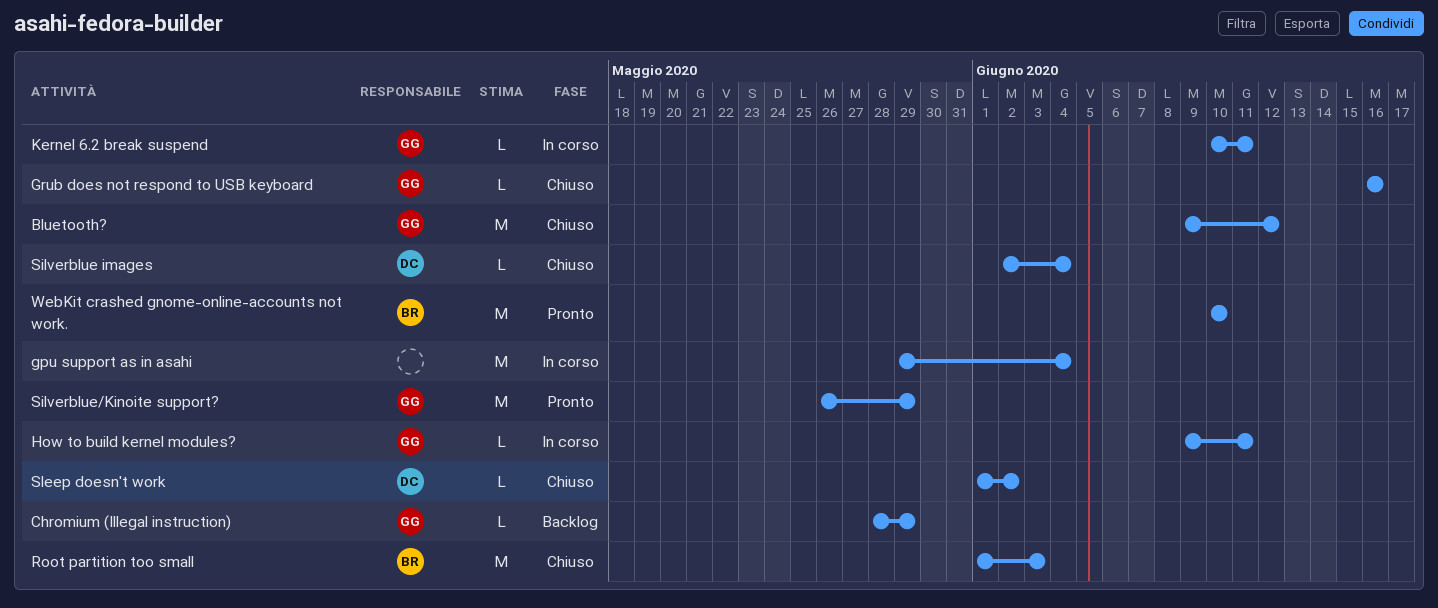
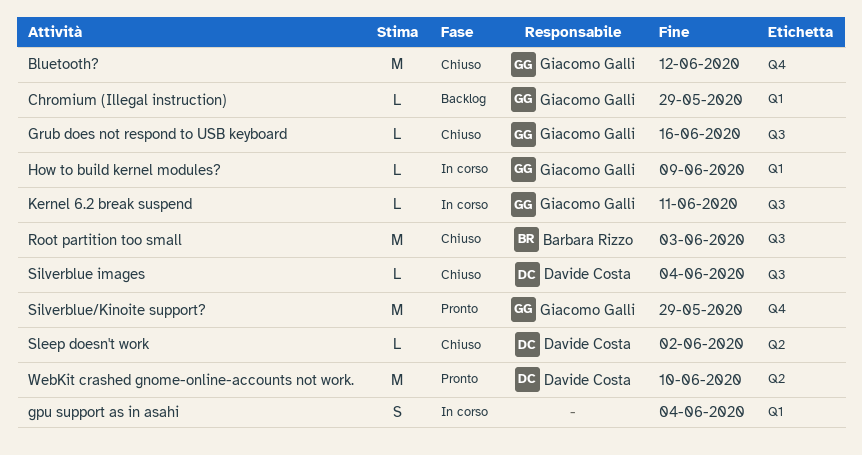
gpu support as in asahi, estimate: M -> S
How to build kernel modules?, due: Jun 11 -> Jun 9
WebKit crashed gnome-online-accounts not work., owner: Barbara Rizzo -> Davide Costa

